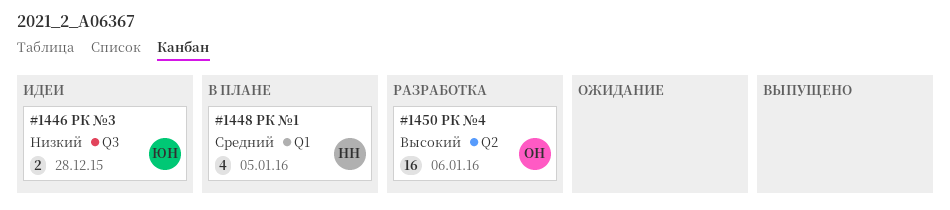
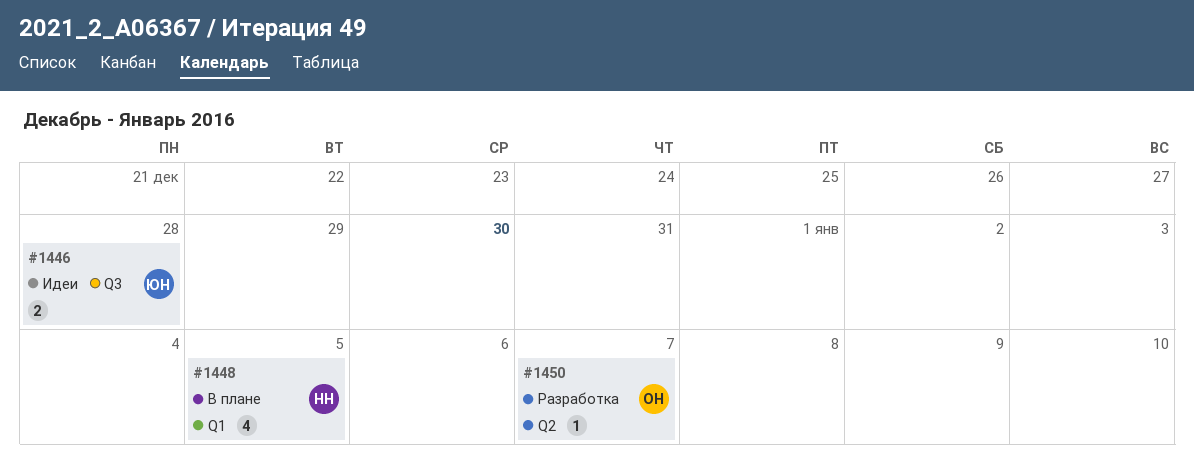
#1450, estimate: 16 -> 1
#1450, due: Jan 6 -> Jan 7

